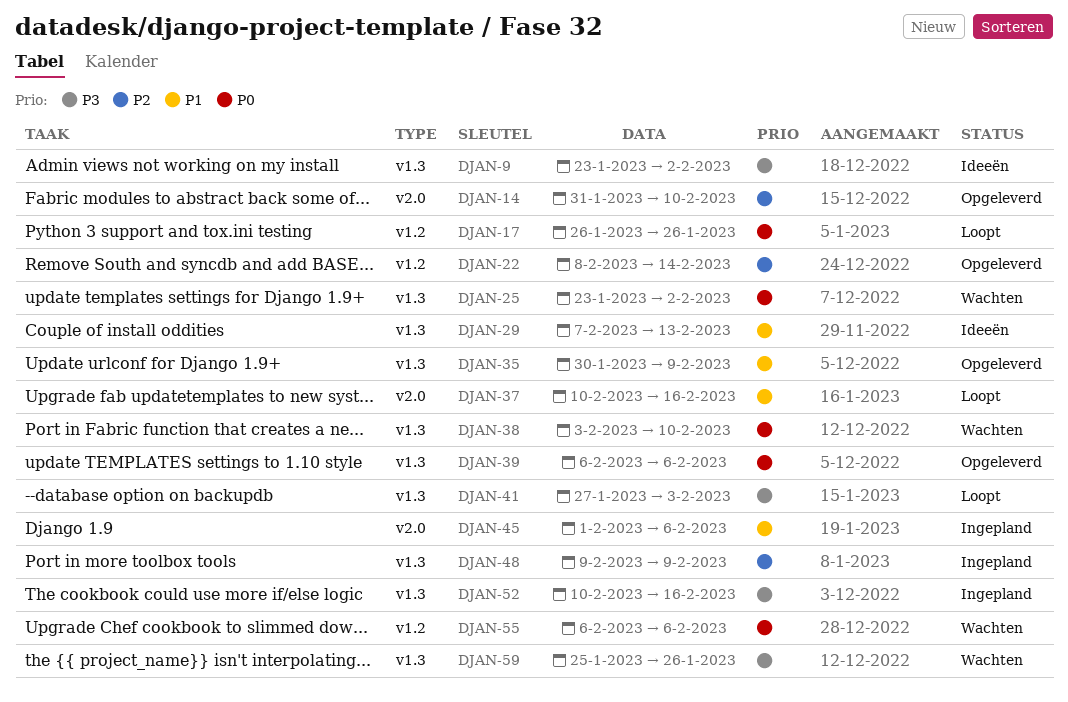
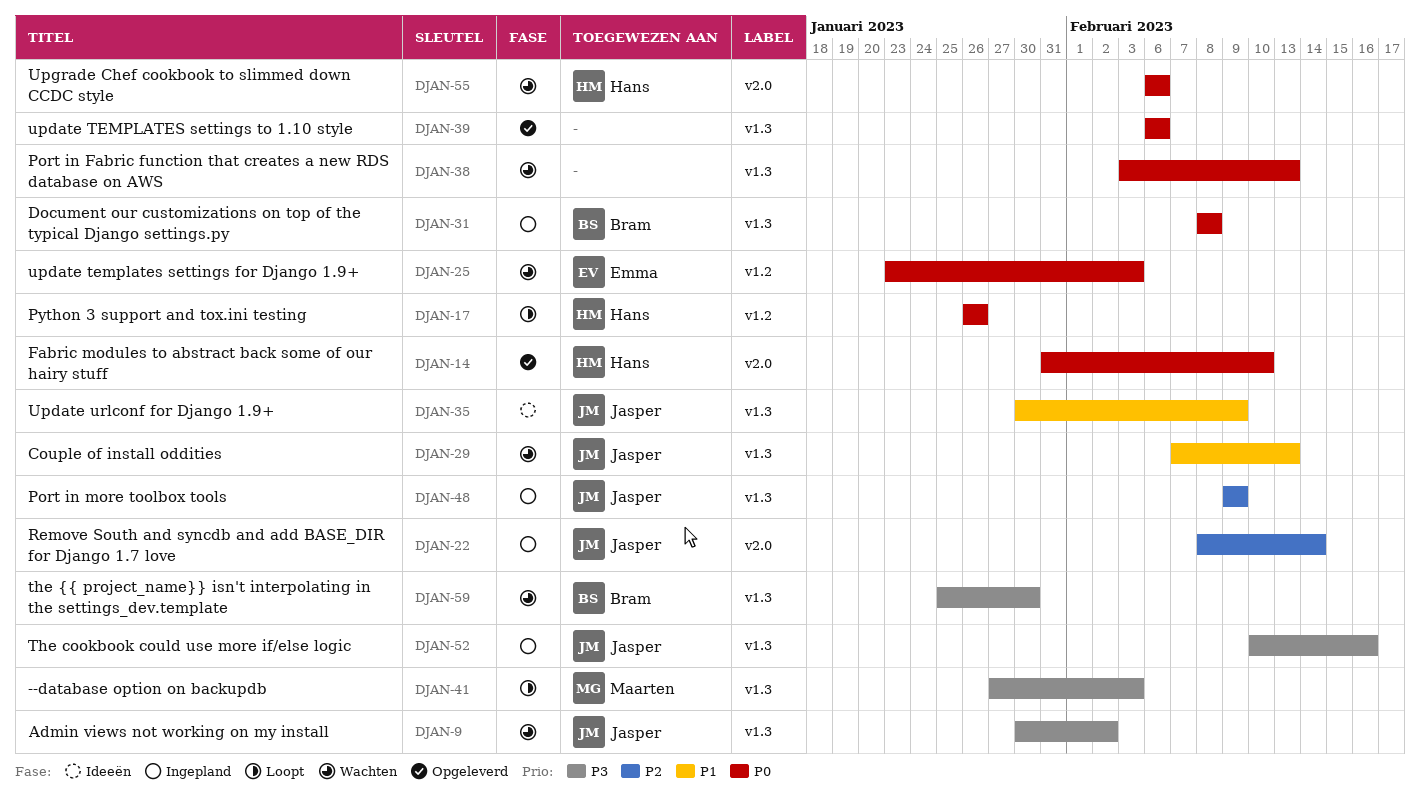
DJAN-9, status: Ideeën -> Wachten
DJAN-9, start: Jan 23 -> Jan 30
DJAN-14, priority: P2 -> P0
DJAN-22, status: Opgeleverd -> Ingepland
DJAN-22, label: v1.2 -> v2.0
DJAN-25, label: v1.3 -> v1.2
DJAN-25, due: Feb 2 -> Feb 3
DJAN-29, status: Ideeën -> Wachten
DJAN-31: none -> present
DJAN-35, status: Opgeleverd -> Ideeën
DJAN-37: present -> none
DJAN-38, due: Feb 10 -> Feb 13
DJAN-45: present -> none
DJAN-55, label: v1.2 -> v2.0
DJAN-59, due: Jan 26 -> Jan 30

